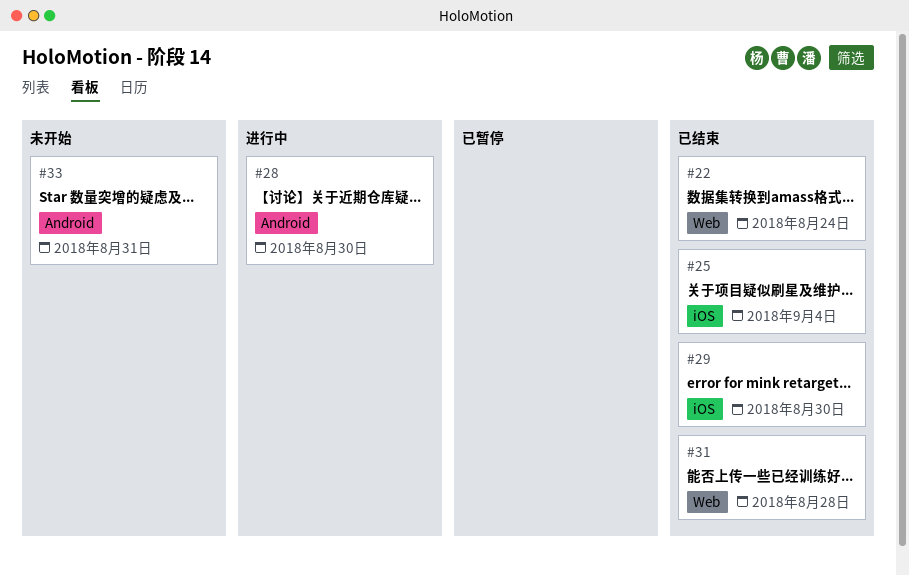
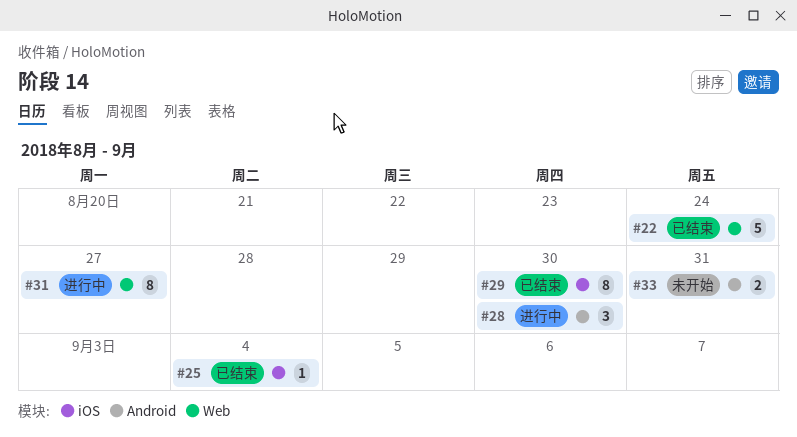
#31, status: 已结束 -> 进行中
#31, due: Aug 28 -> Aug 27

